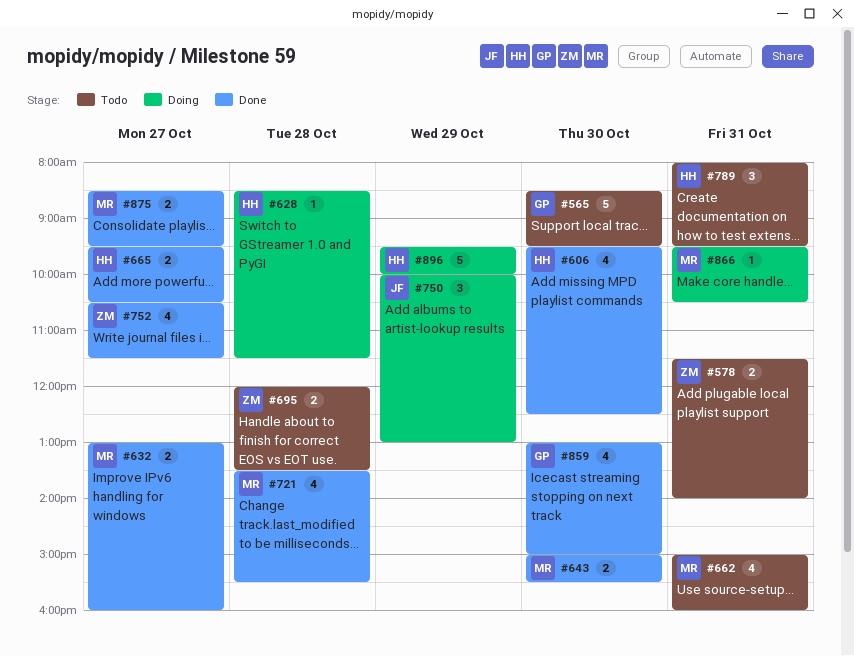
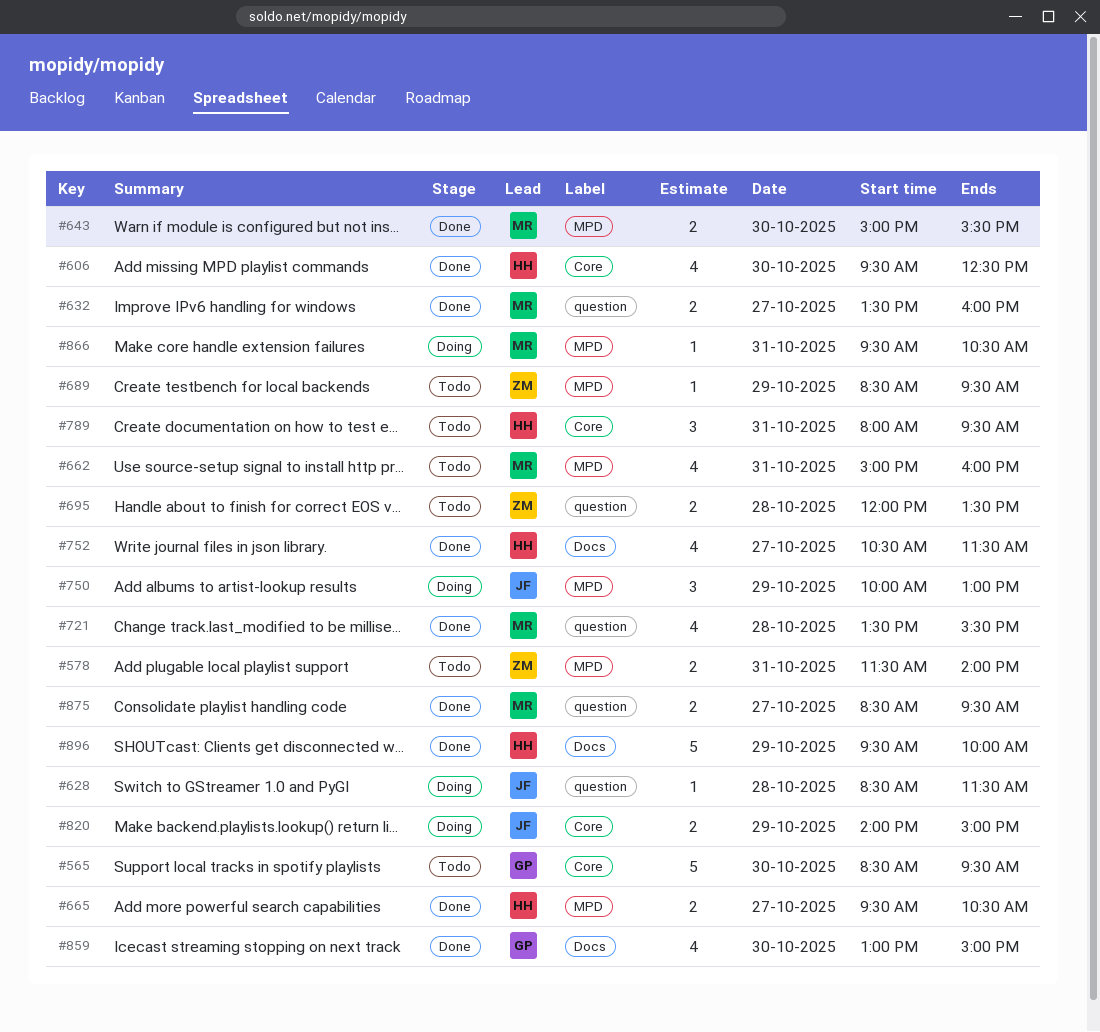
#628, owner: HH -> JF
#632, begins: 13:00 -> 13:30
#689: none -> present
#752, owner: ZM -> HH
#820: none -> present
#896, status: Doing -> Done

